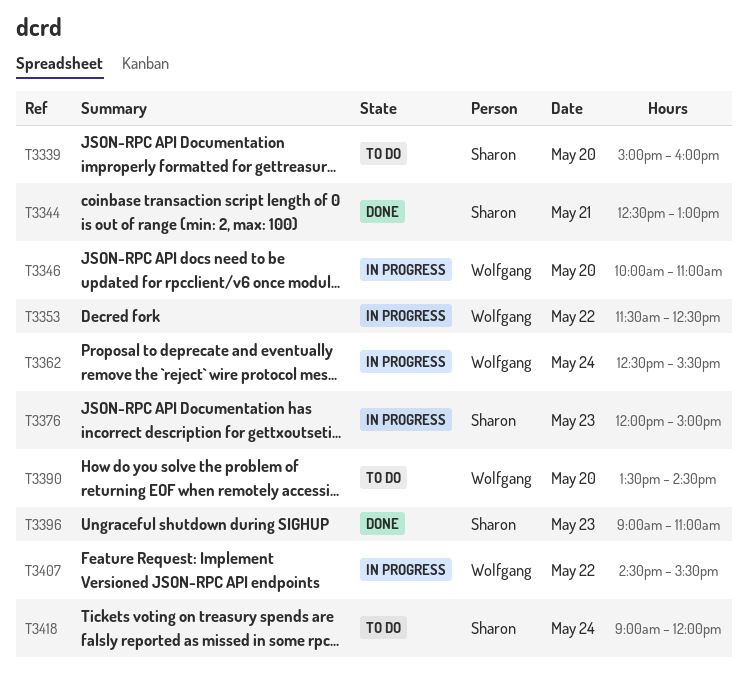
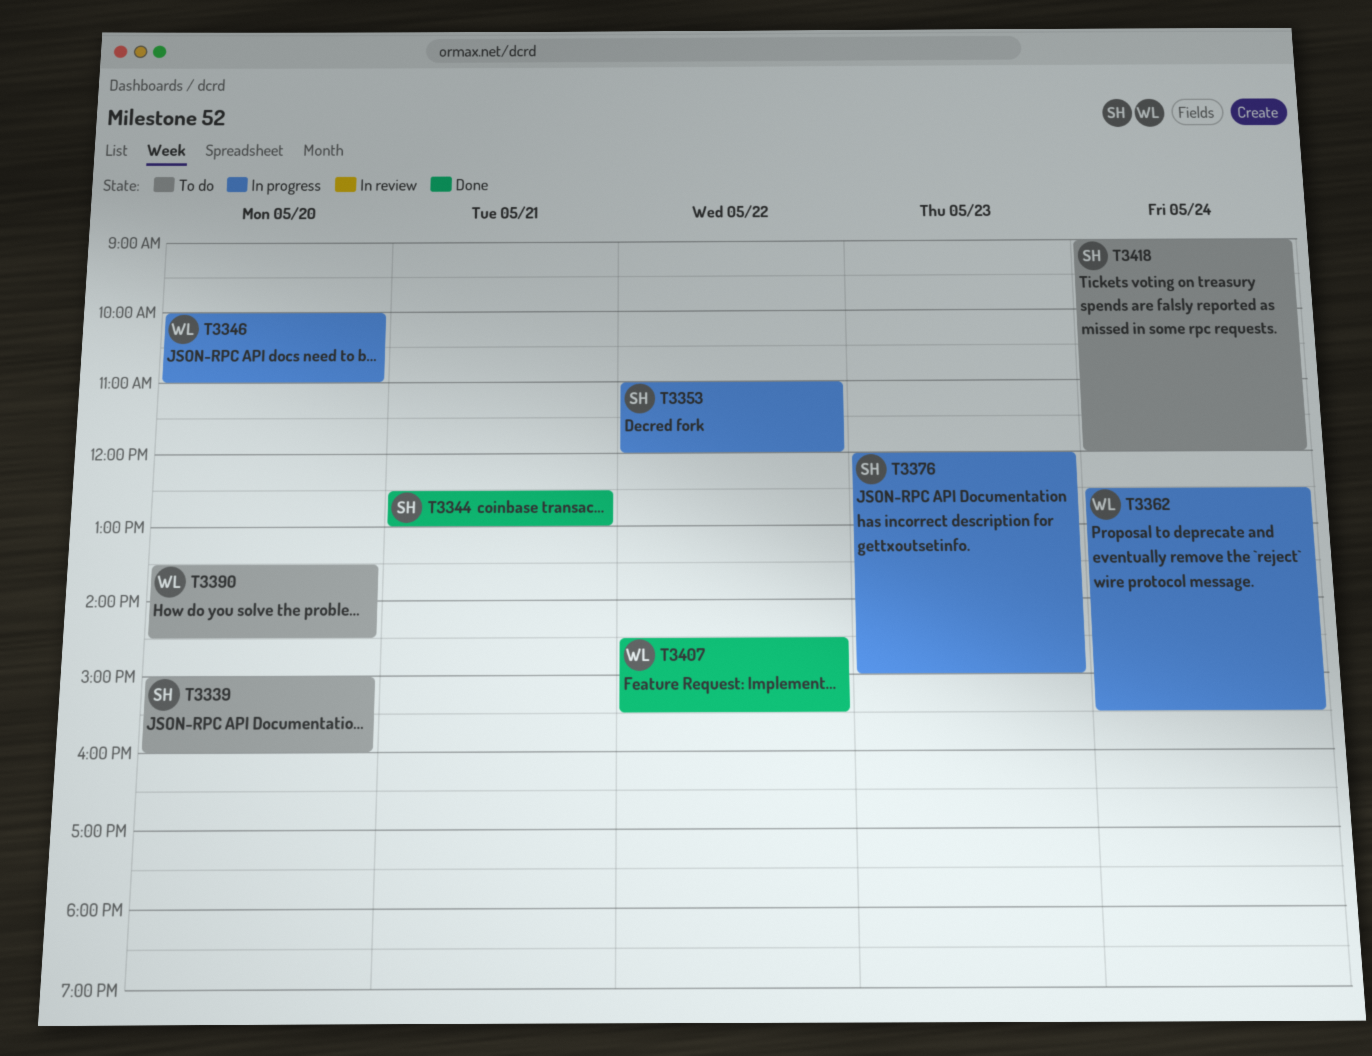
T3353, owner: Wolfgang -> Sharon
T3353, begins: 11:30 -> 11:00
T3353, ends: 12:30 -> 12:00
T3396: present -> none
T3407, status: In progress -> Done

